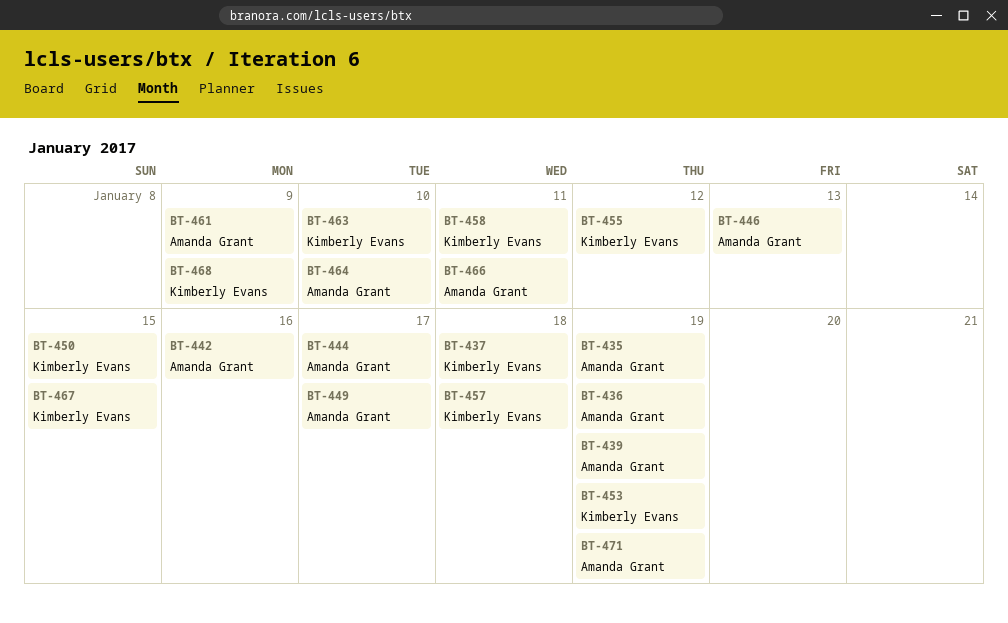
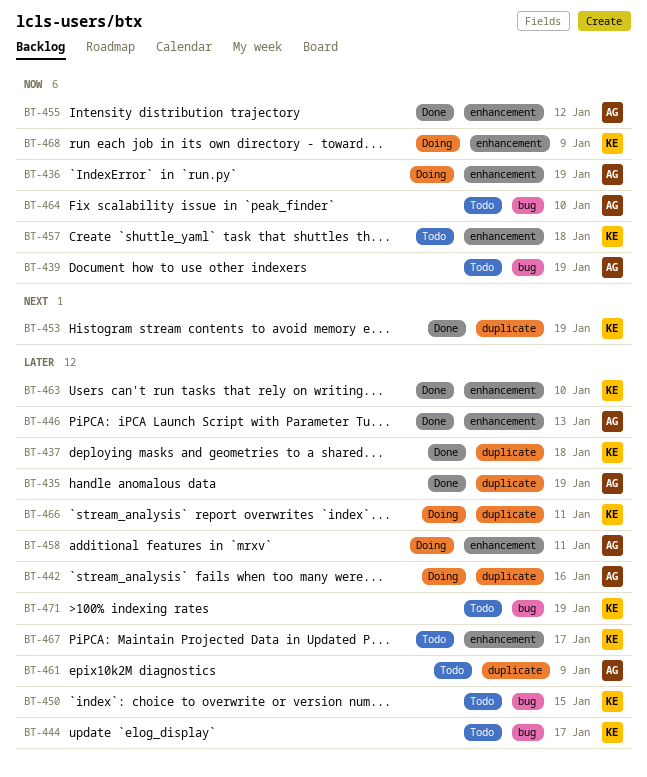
BT-444, owner: Amanda Grant -> Kimberly Evans
BT-449: present -> none
BT-455, owner: Kimberly Evans -> Amanda Grant
BT-458, owner: Kimberly Evans -> Amanda Grant
BT-466, owner: Amanda Grant -> Kimberly Evans
BT-467, due: Jan 15 -> Jan 17
BT-471, owner: Amanda Grant -> Kimberly Evans

